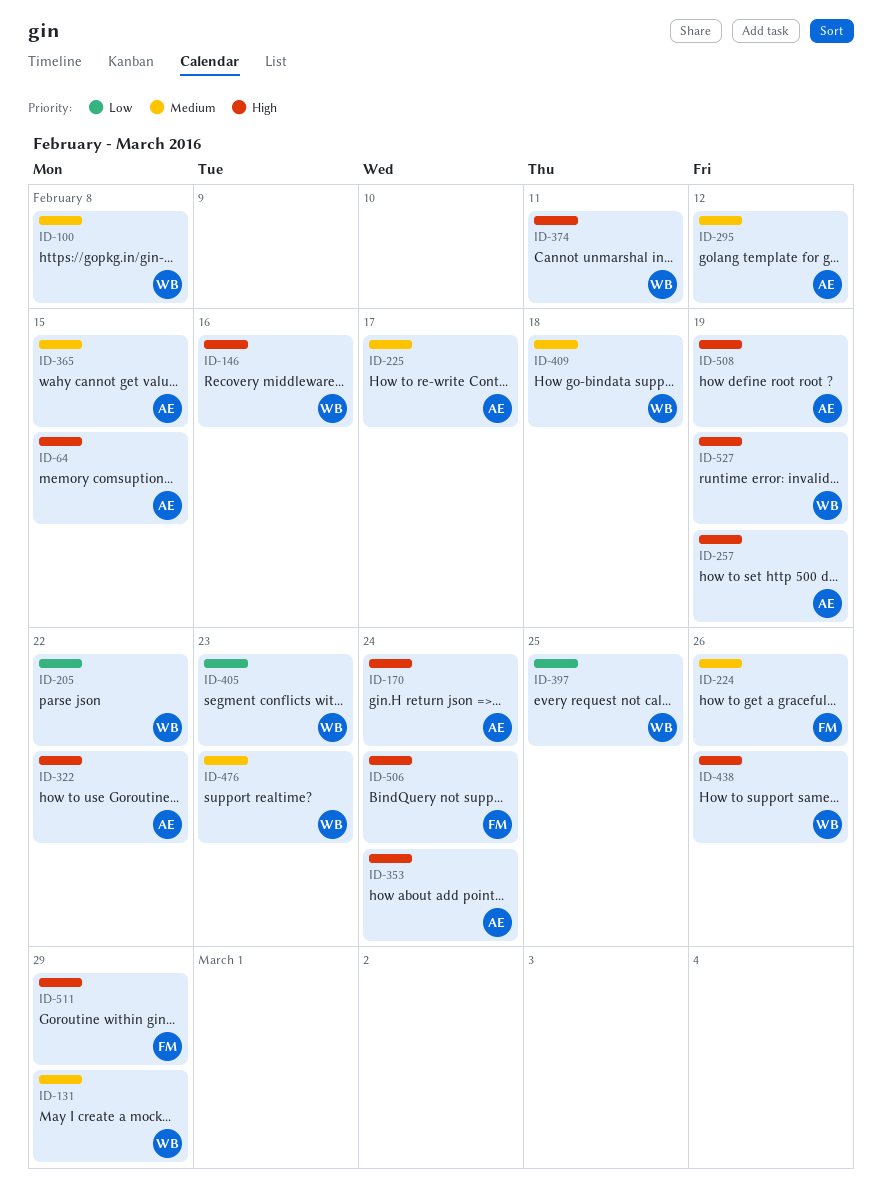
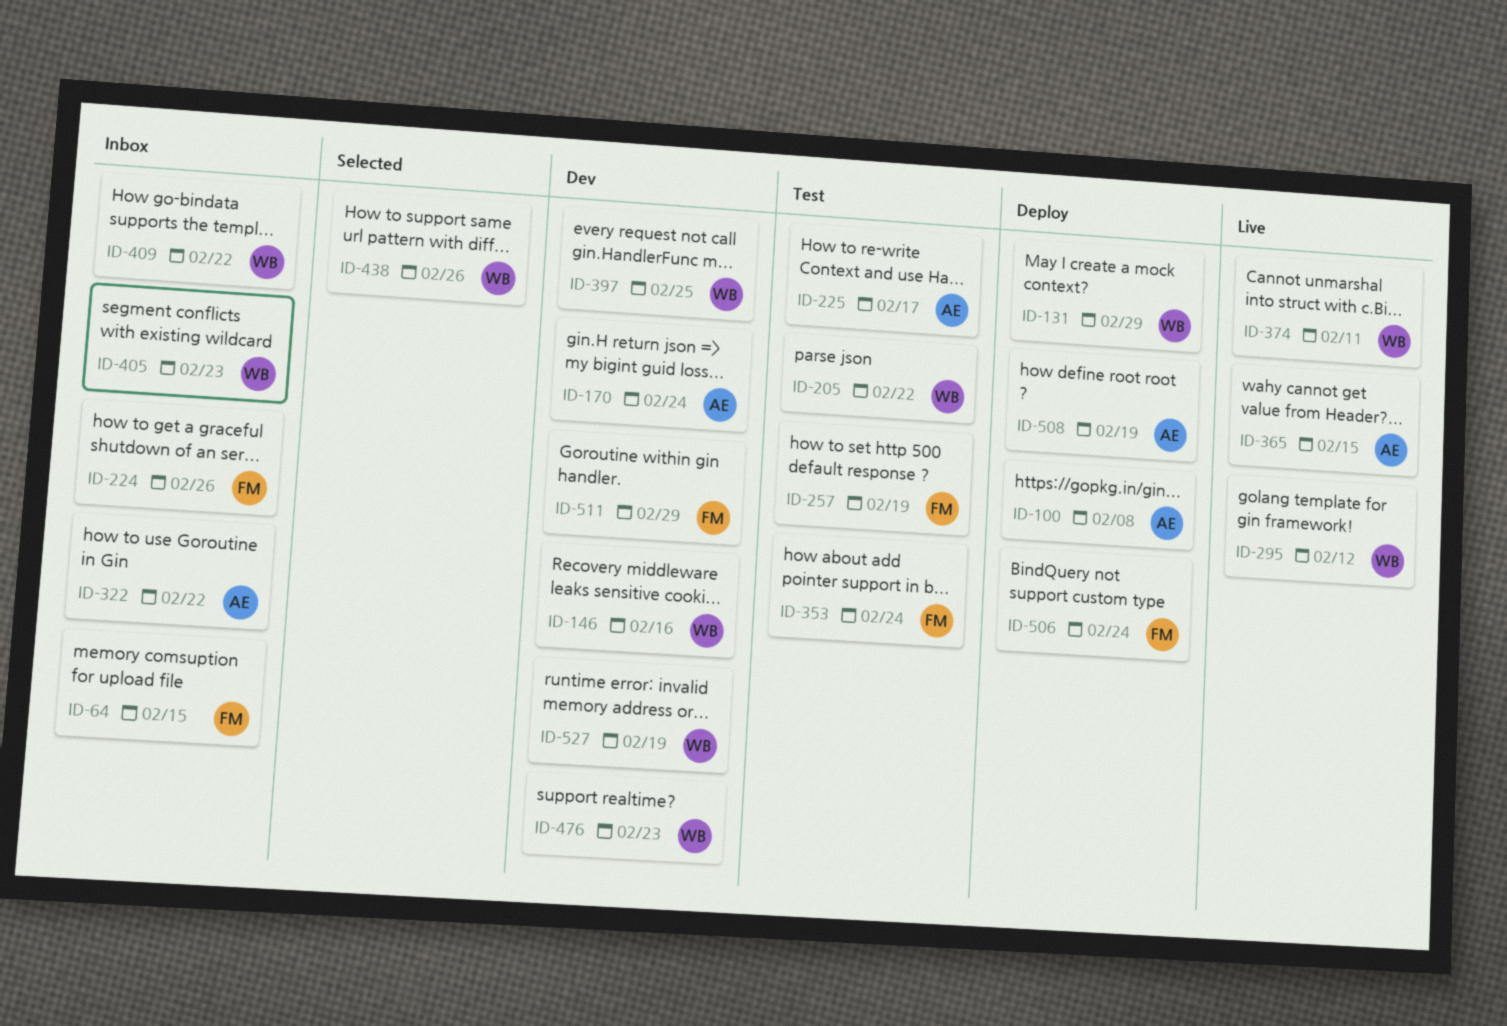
ID-64, owner: AE -> FM
ID-100, owner: WB -> AE
ID-257, owner: AE -> FM
ID-295, owner: AE -> WB
ID-353, owner: AE -> FM
ID-409, due: Feb 18 -> Feb 22

